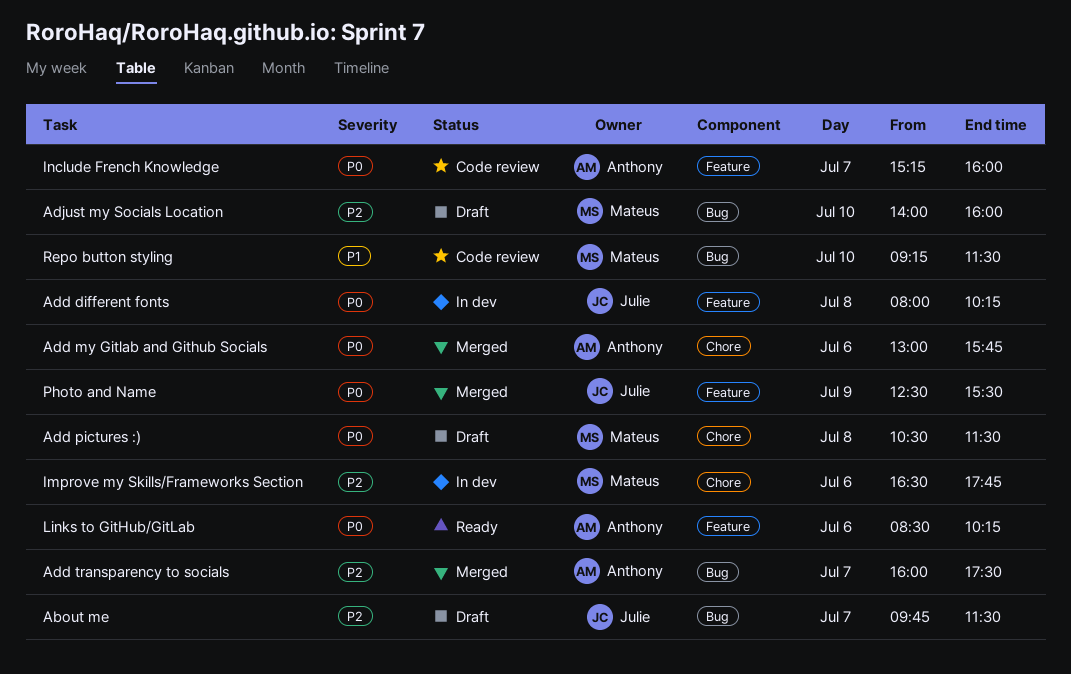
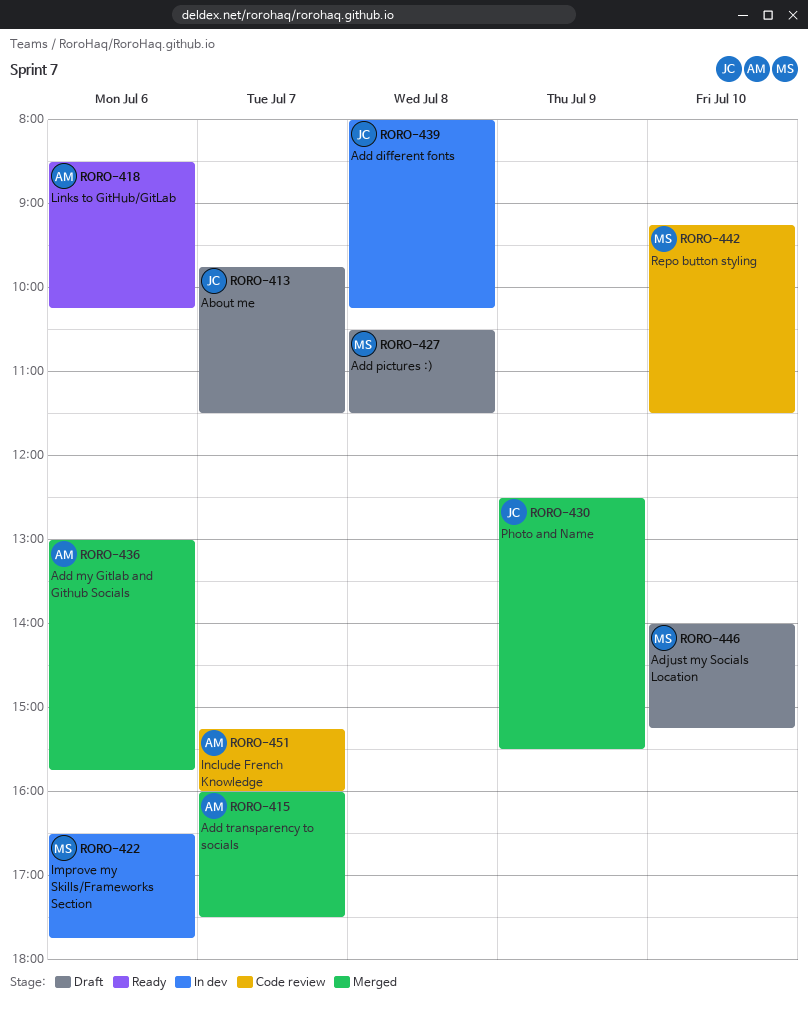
Adjust my Socials Location, ends: 16:00 -> 15:15

